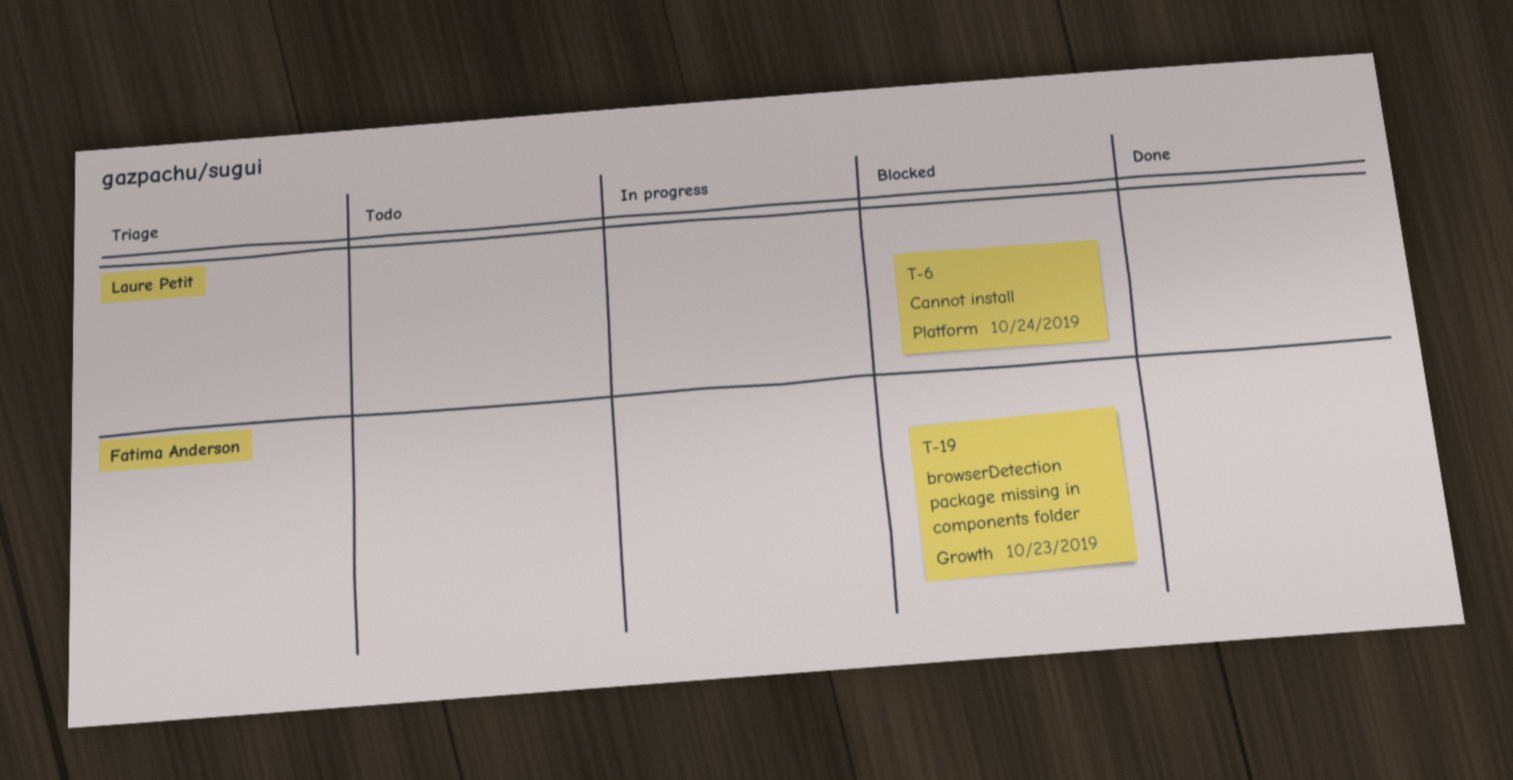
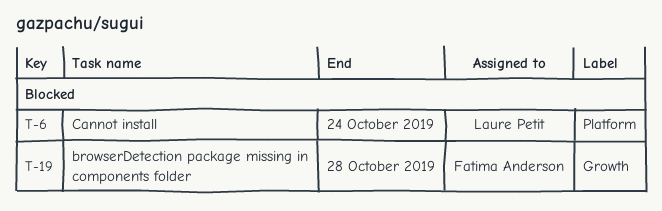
T-19, due: Oct 23 -> Oct 28

